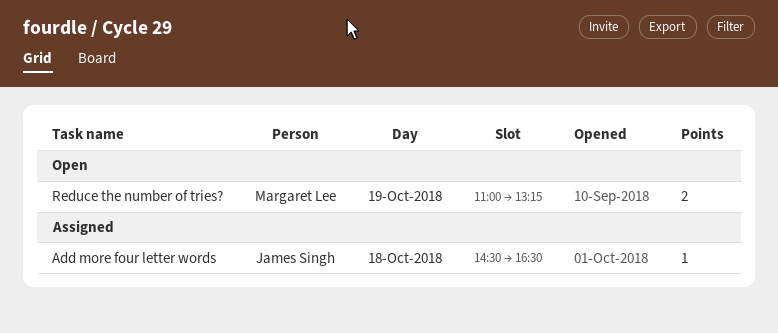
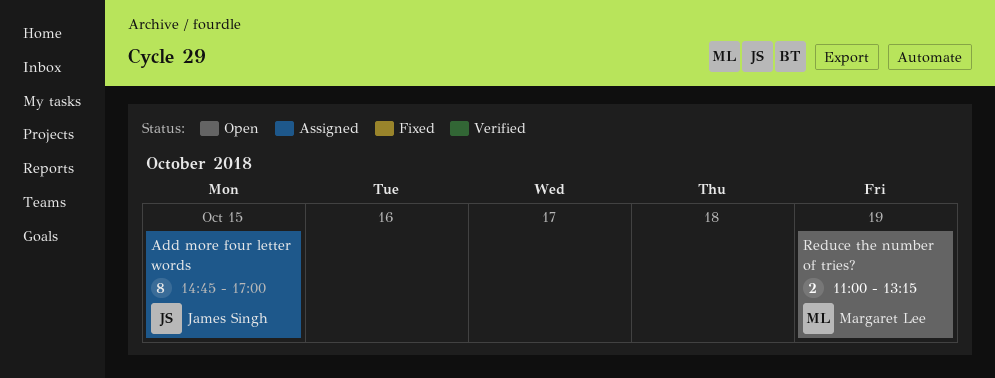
Add more four letter words, estimate: 1 -> 8
Add more four letter words, day: Oct 18 -> Oct 15
Add more four letter words, begins: 14:30 -> 14:45
Add more four letter words, ends: 16:30 -> 17:00

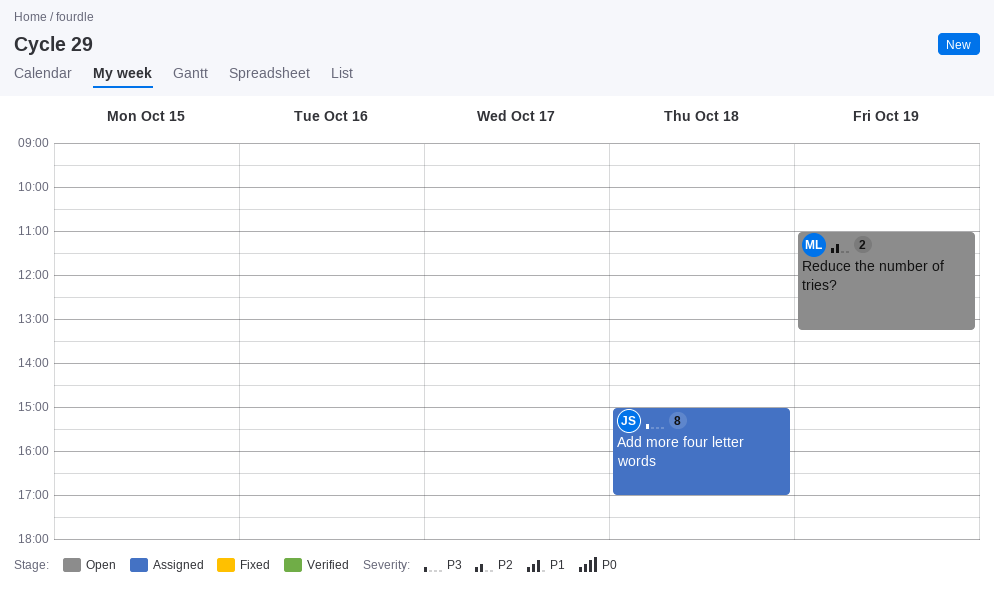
Add more four letter words, day: Oct 15 -> Oct 18
Add more four letter words, begins: 14:45 -> 15:00

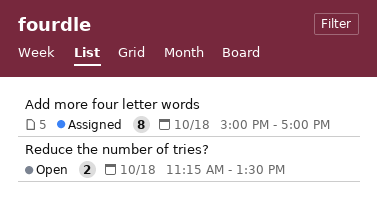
Reduce the number of tries?, day: Oct 19 -> Oct 18
Reduce the number of tries?, begins: 11:00 -> 11:15
Reduce the number of tries?, ends: 13:15 -> 13:30

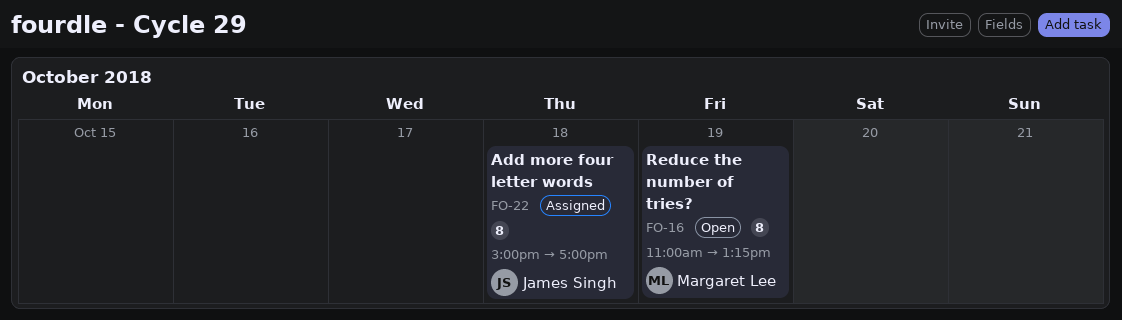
Reduce the number of tries?, estimate: 2 -> 8
Reduce the number of tries?, day: Oct 18 -> Oct 19
Reduce the number of tries?, begins: 11:15 -> 11:00
Reduce the number of tries?, ends: 13:30 -> 13:15

